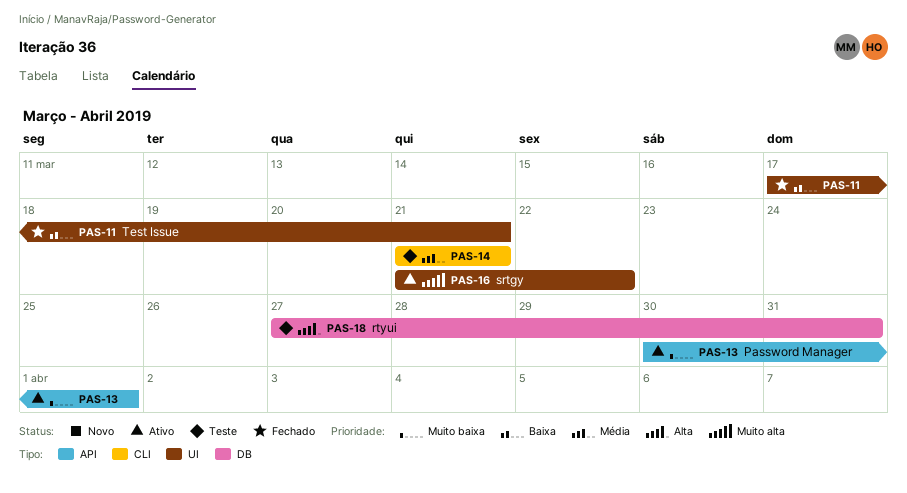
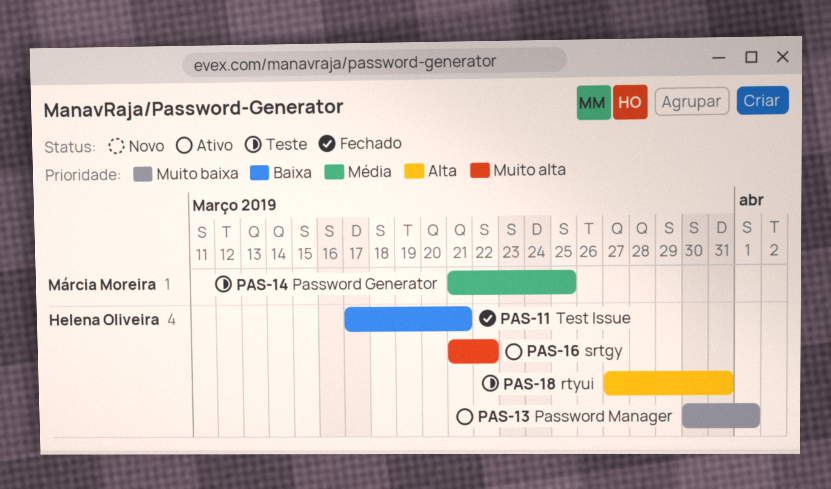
PAS-14, due: Mar 21 -> Mar 25

